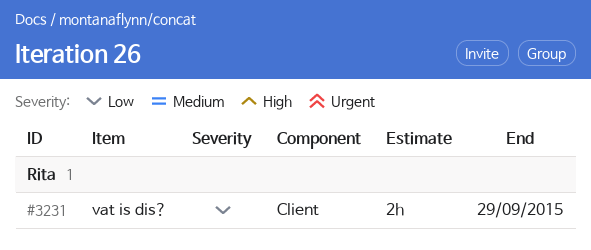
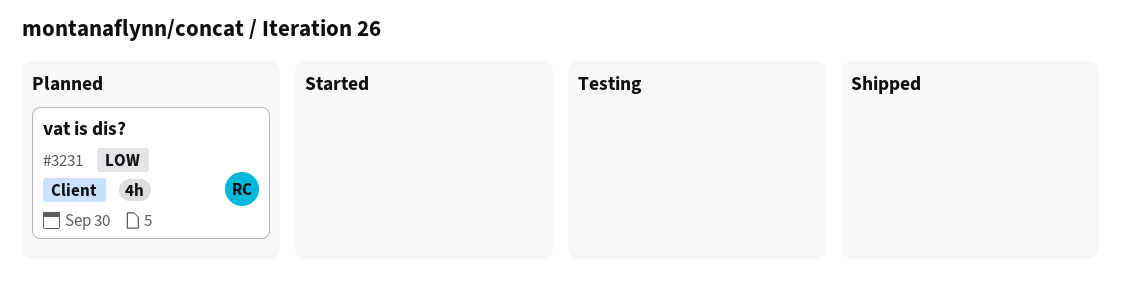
#3231, estimate: 2h -> 4h
#3231, due: Sep 29 -> Sep 30

